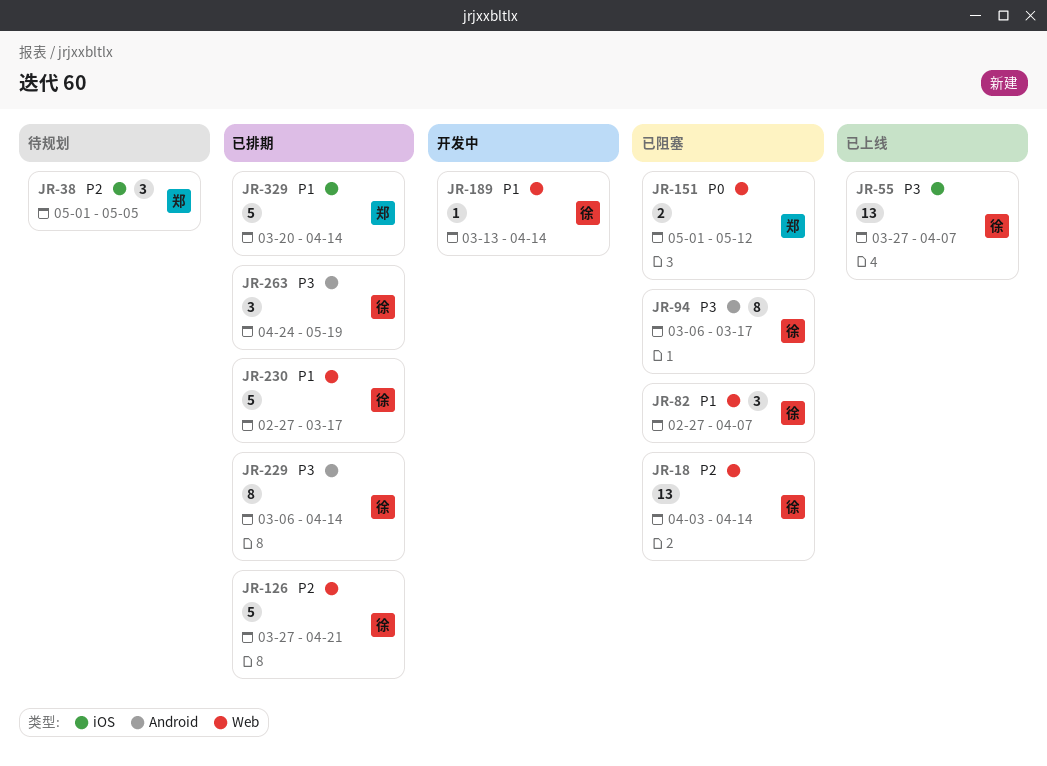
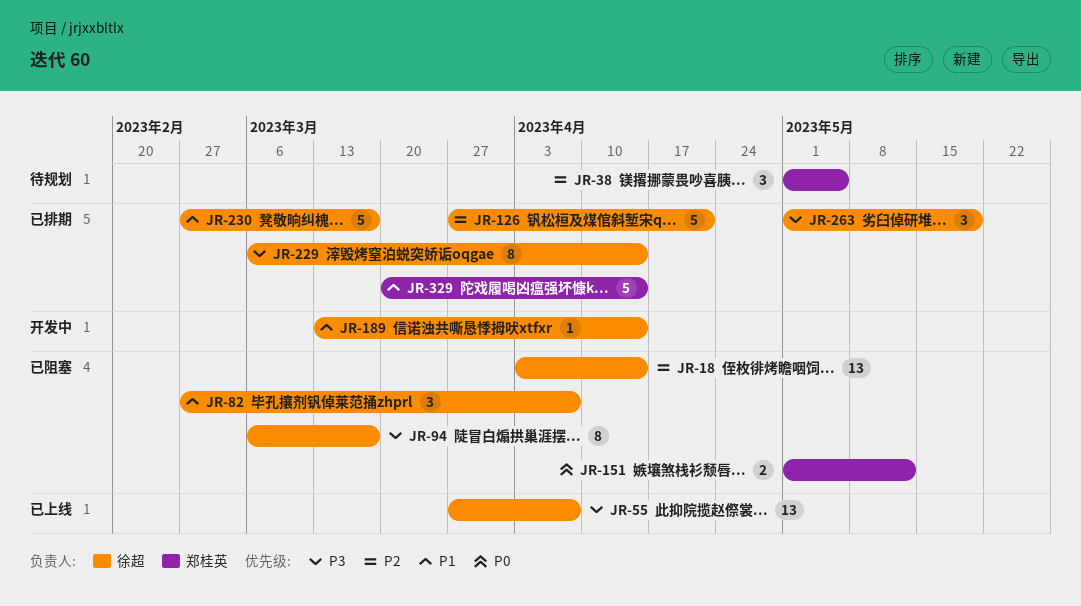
JR-263, start: Apr 24 -> May 1

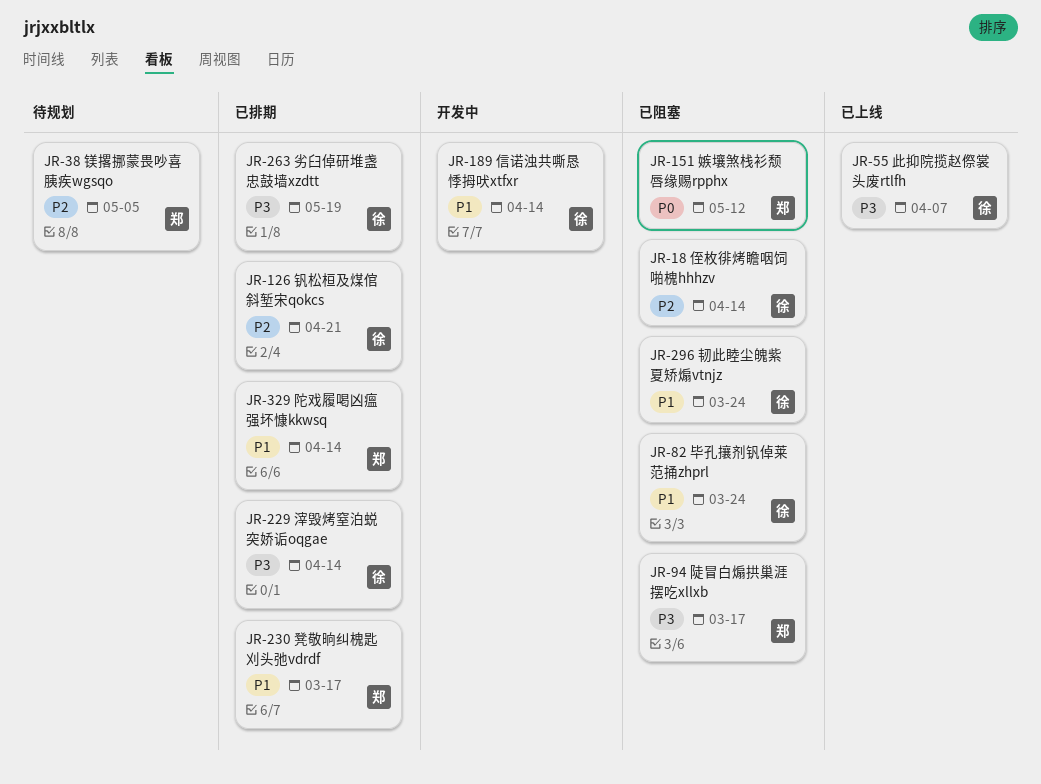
JR-82, due: Apr 7 -> Mar 24
JR-94, owner: 徐超 -> 郑桂英
JR-230, owner: 徐超 -> 郑桂英
JR-296: none -> present

